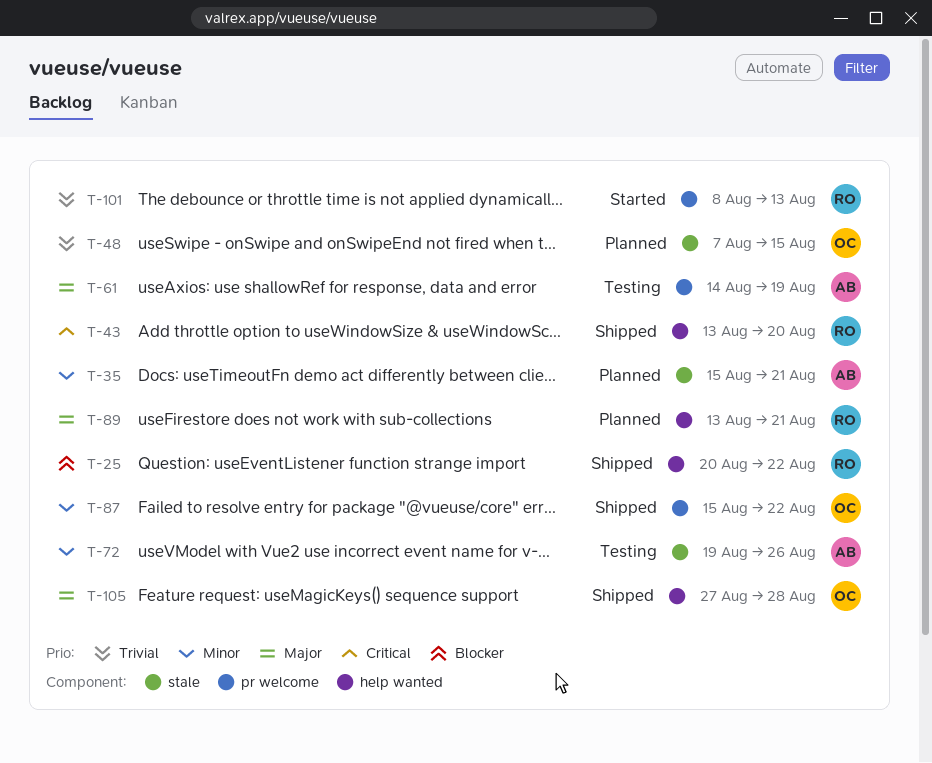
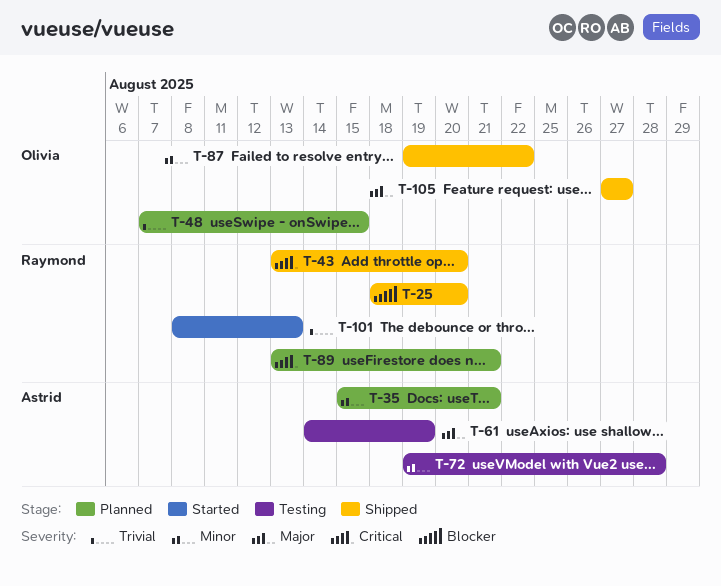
T-25, start: Aug 20 -> Aug 18
T-25, due: Aug 22 -> Aug 20
T-72, due: Aug 26 -> Aug 28
T-87, start: Aug 15 -> Aug 19
T-89, priority: Major -> Critical
T-105, due: Aug 28 -> Aug 27

